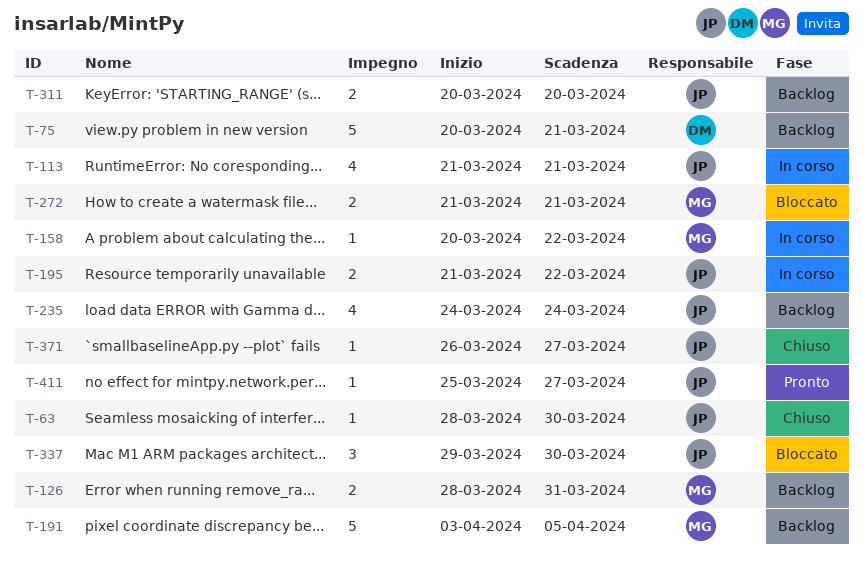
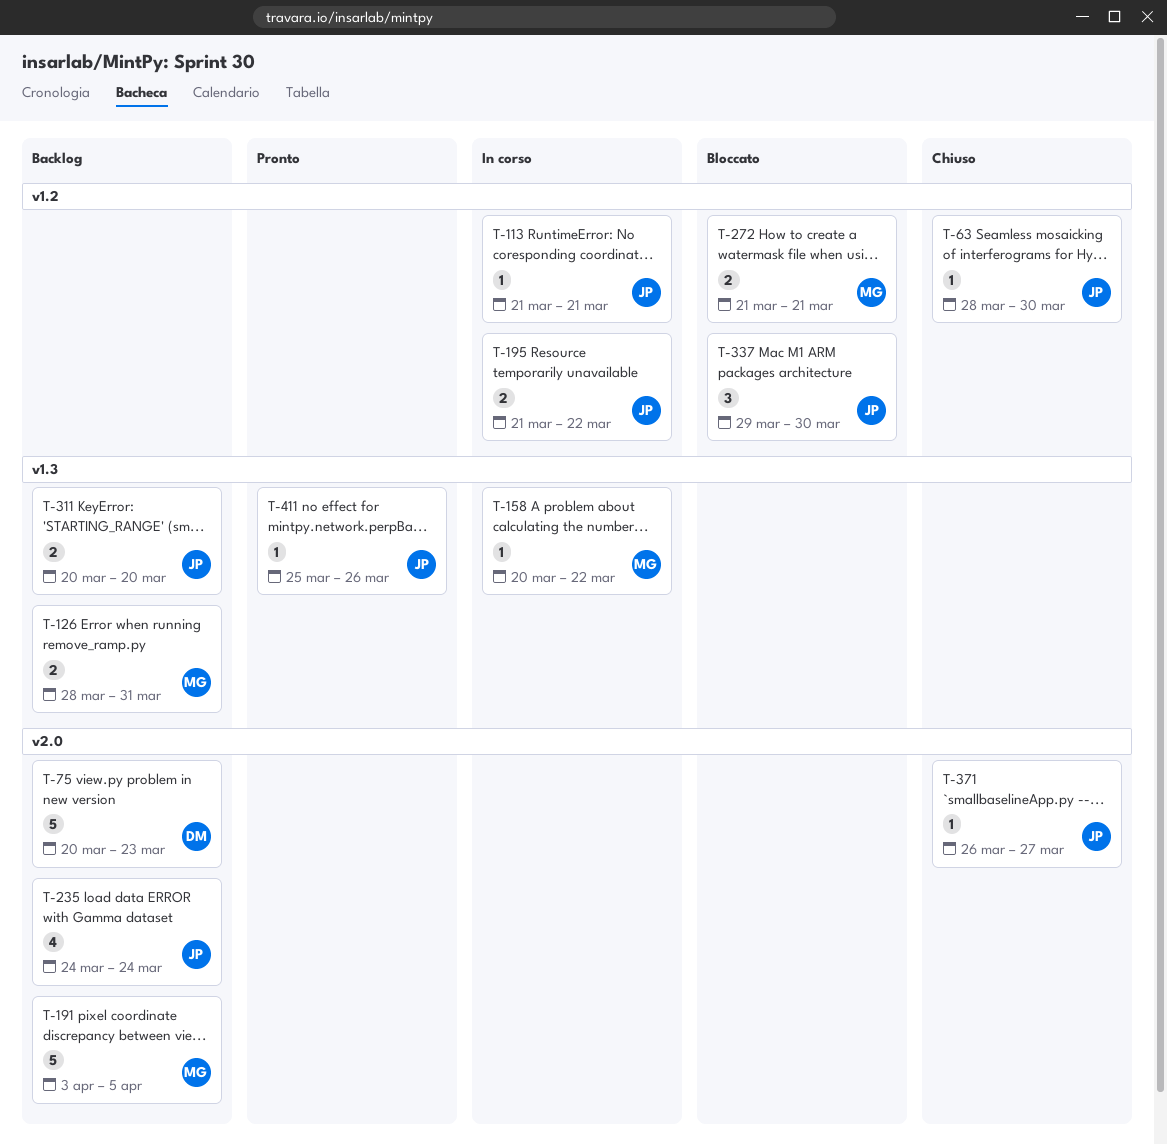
T-75, due: Mar 21 -> Mar 23
T-113, estimate: 4 -> 1
T-411, due: Mar 27 -> Mar 26

